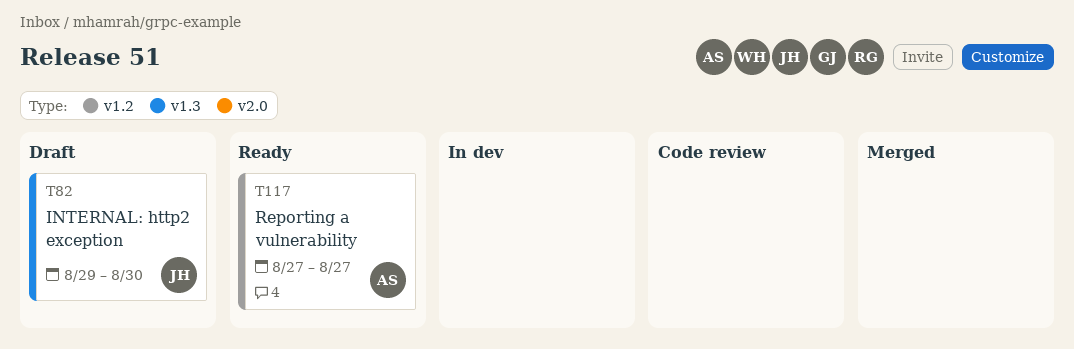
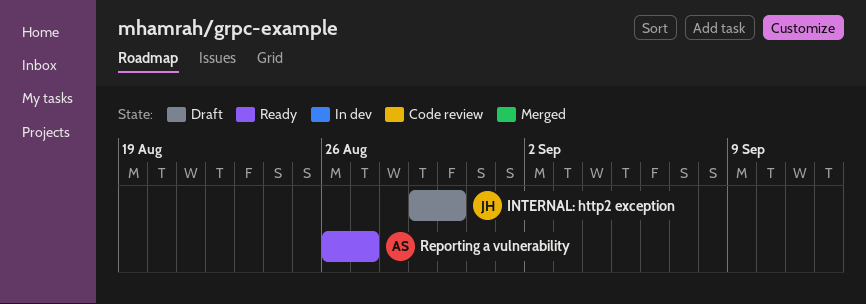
Reporting a vulnerability, start: Aug 27 -> Aug 26

